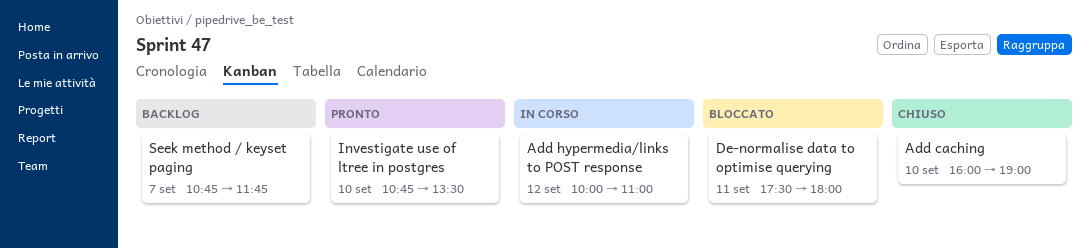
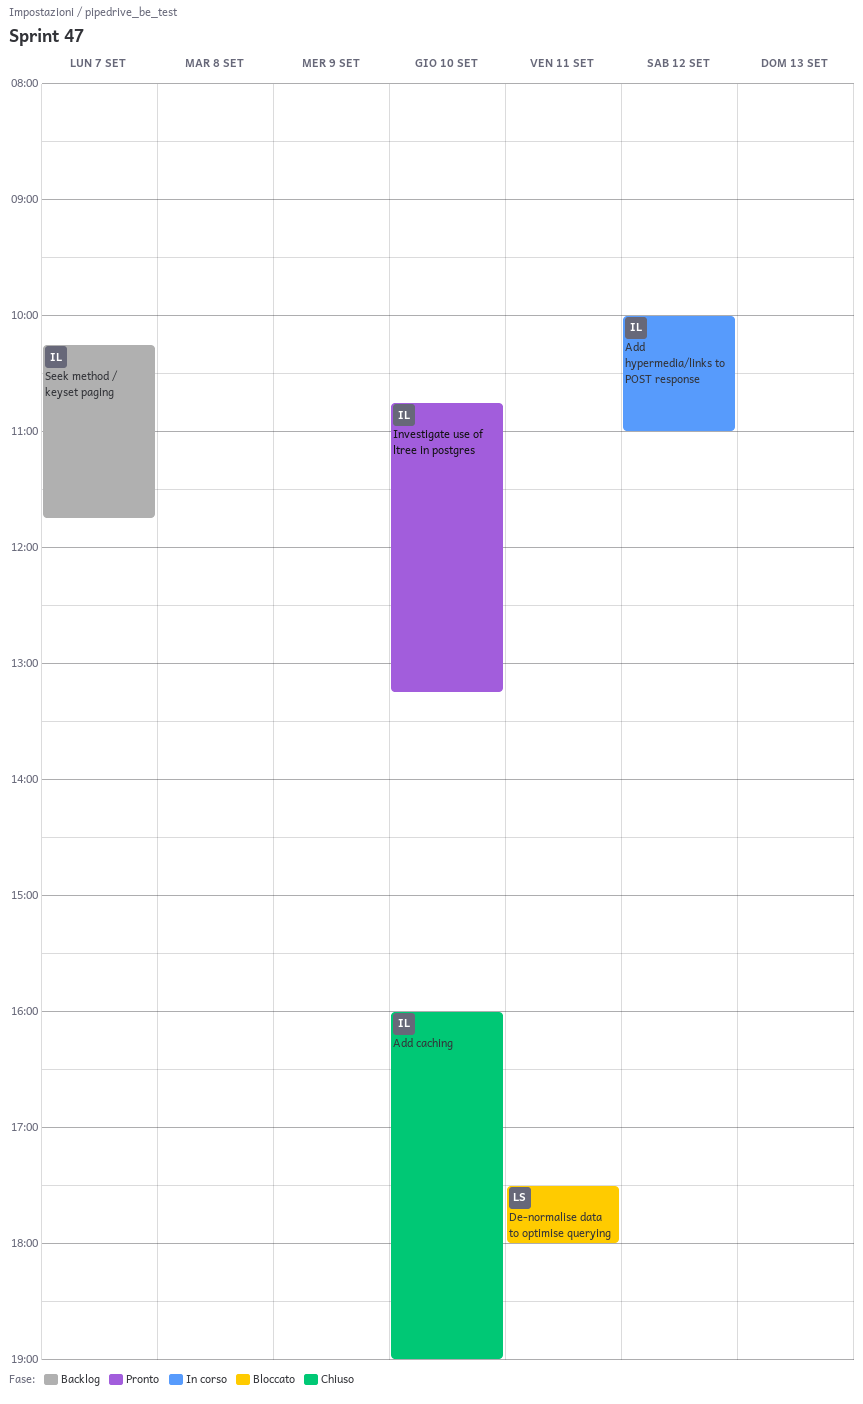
Investigate use of ltree in postgres, ends: 13:30 -> 13:15
Seek method / keyset paging, begins: 10:45 -> 10:15

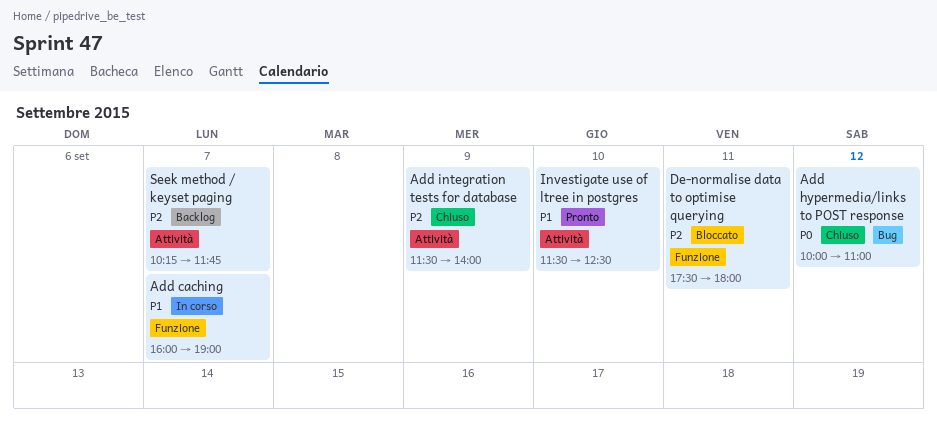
Add caching, status: Chiuso -> In corso
Add caching, day: Sep 10 -> Sep 7
Add hypermedia/links to POST response, status: In corso -> Chiuso
Add integration tests for database: none -> present
Investigate use of ltree in postgres, begins: 10:45 -> 11:30
Investigate use of ltree in postgres, ends: 13:15 -> 12:30

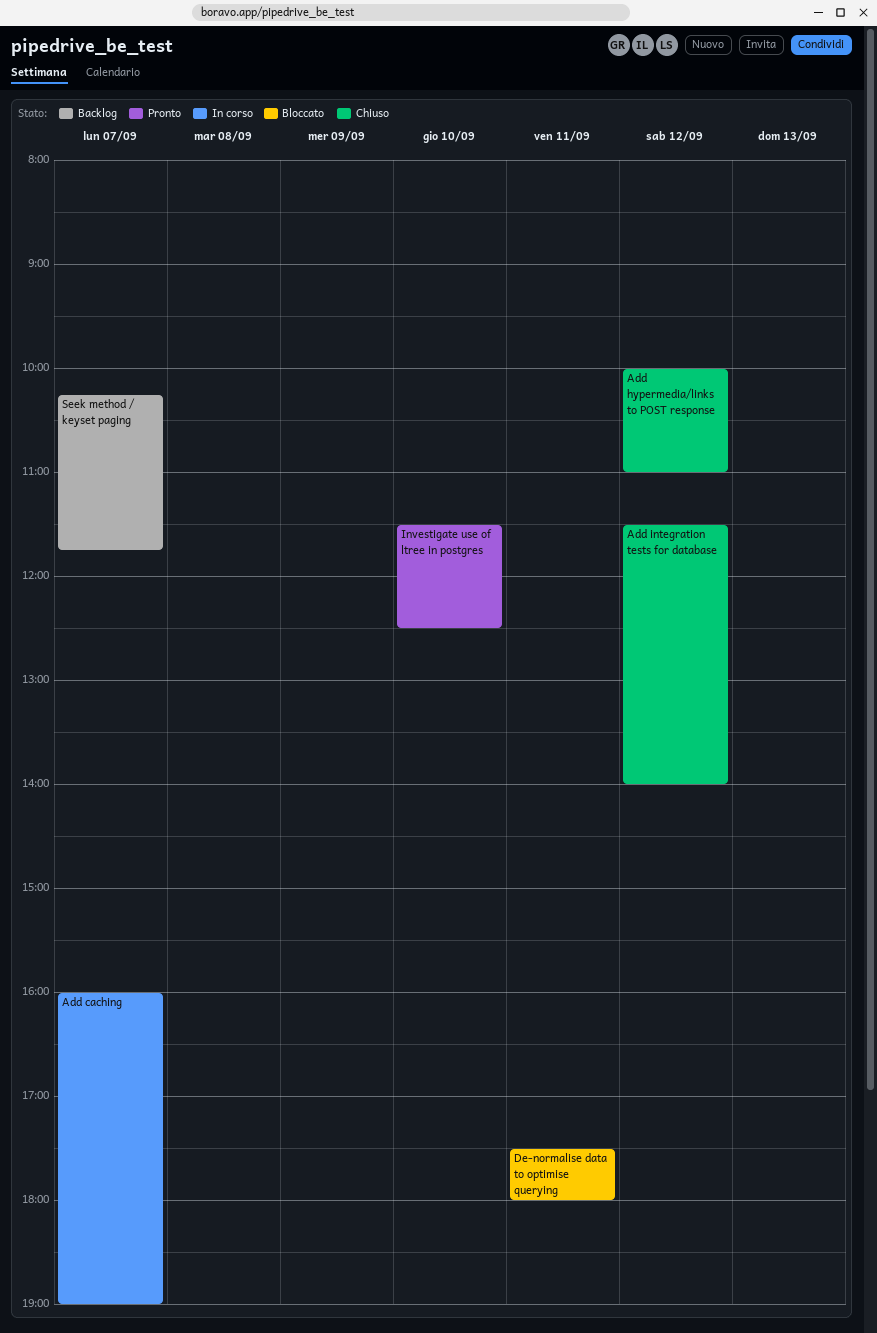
Add integration tests for database, day: Sep 9 -> Sep 12

